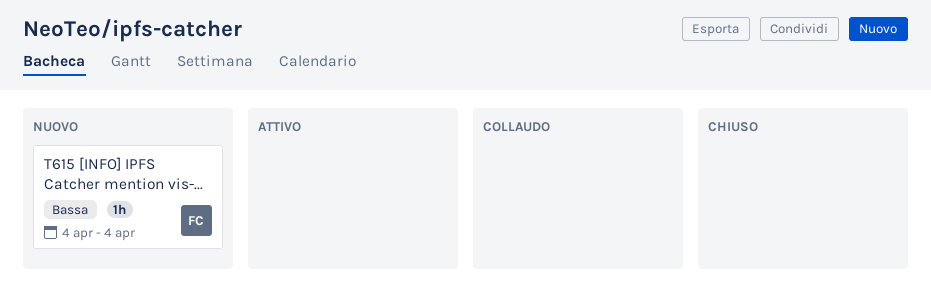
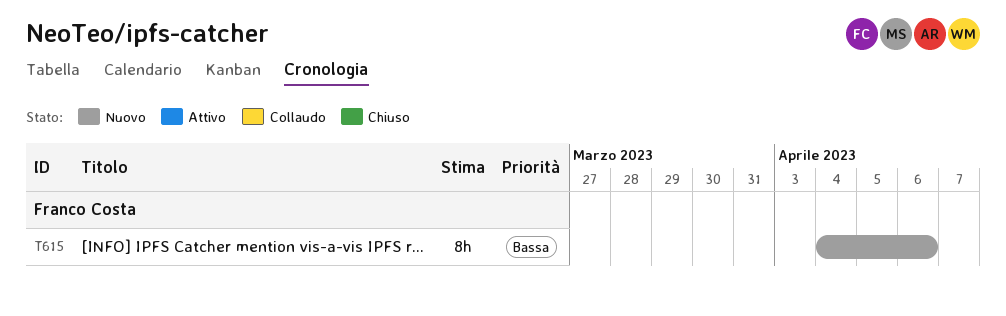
T615, estimate: 1h -> 8h
T615, due: Apr 4 -> Apr 6

